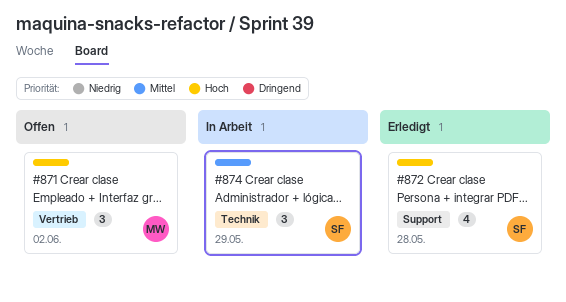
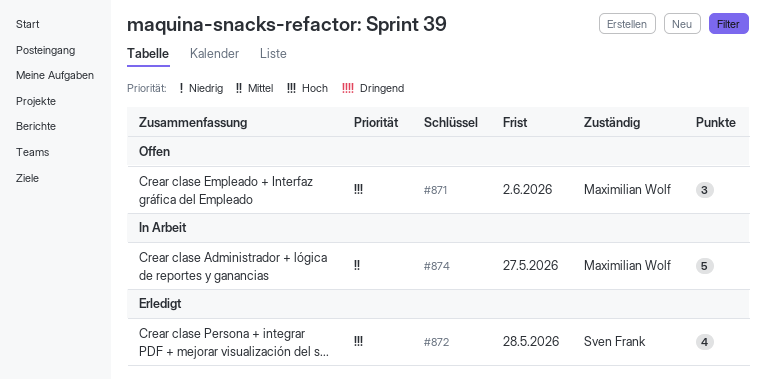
#874, owner: Sven Frank -> Maximilian Wolf
#874, estimate: 3 -> 5
#874, due: May 29 -> May 27

